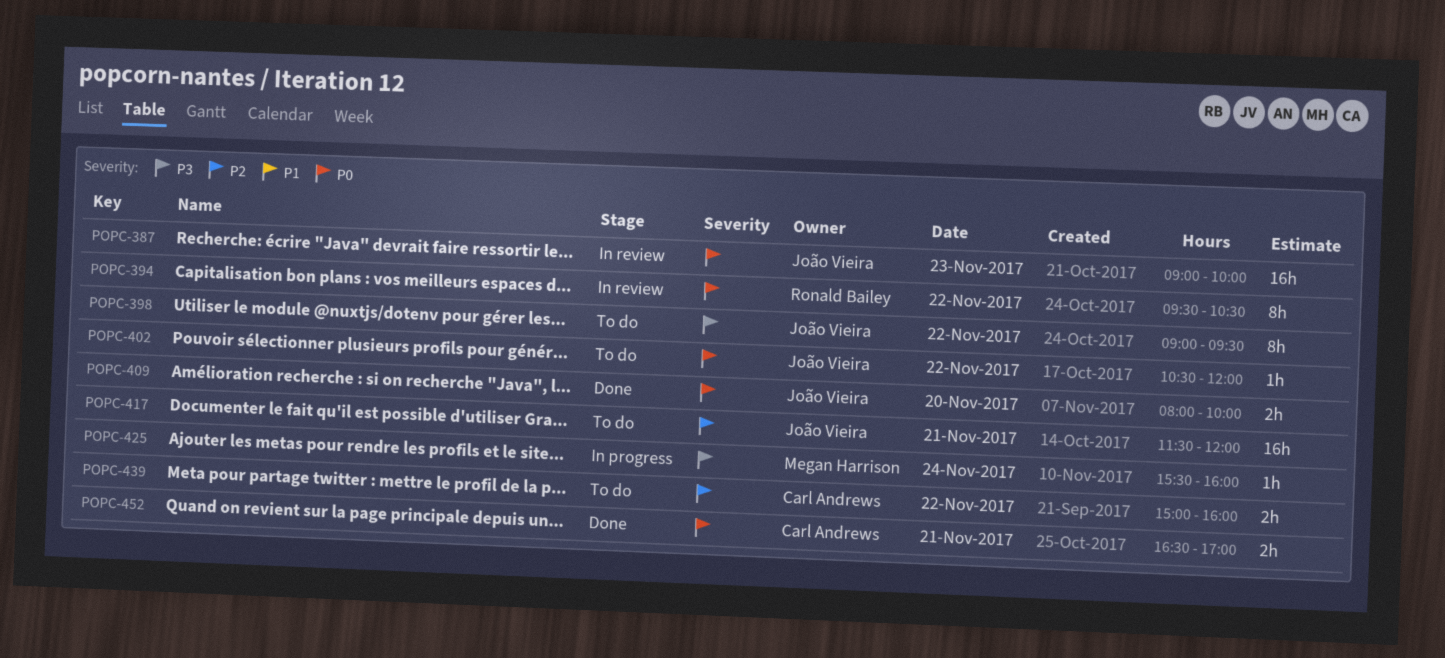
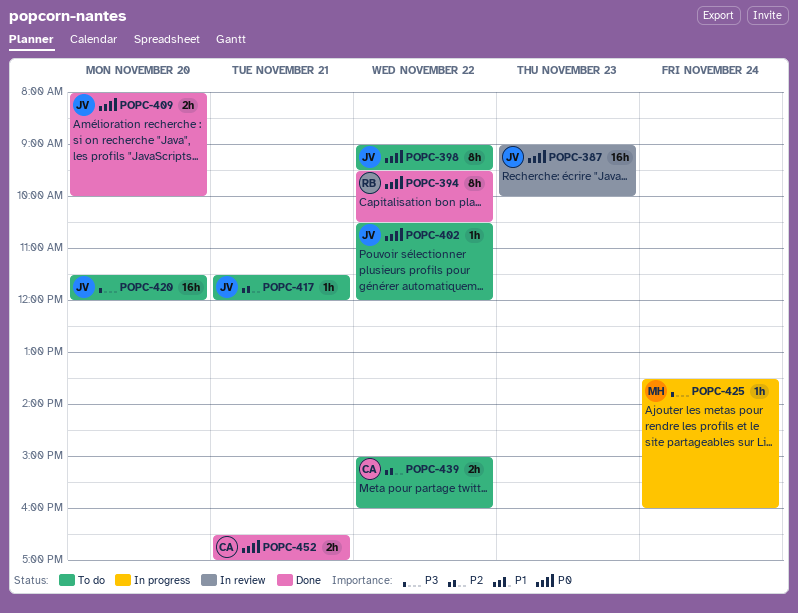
POPC-394, status: In review -> Done
POPC-398, priority: P3 -> P0
POPC-417, estimate: 16h -> 1h
POPC-420: none -> present
POPC-425, begins: 15:30 -> 13:30

